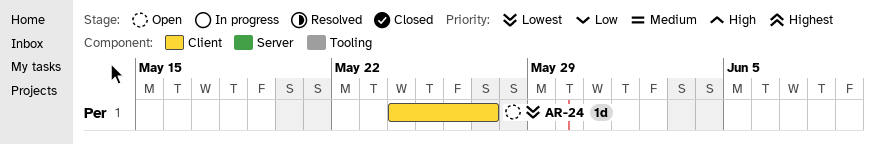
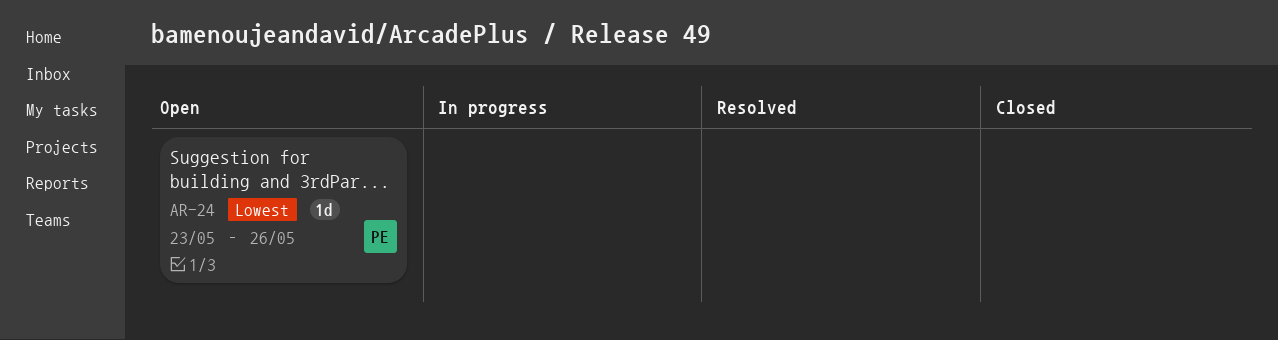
AR-24, start: May 24 -> May 23
AR-24, due: May 27 -> May 26

